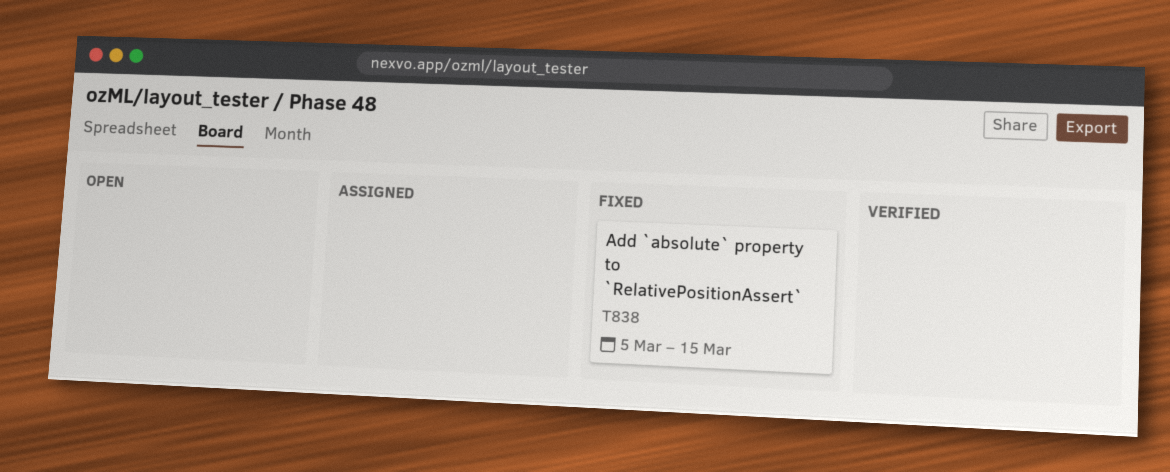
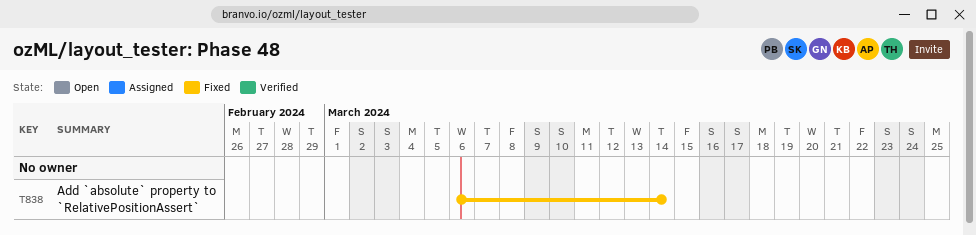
T838, start: Mar 5 -> Mar 6
T838, due: Mar 15 -> Mar 14

